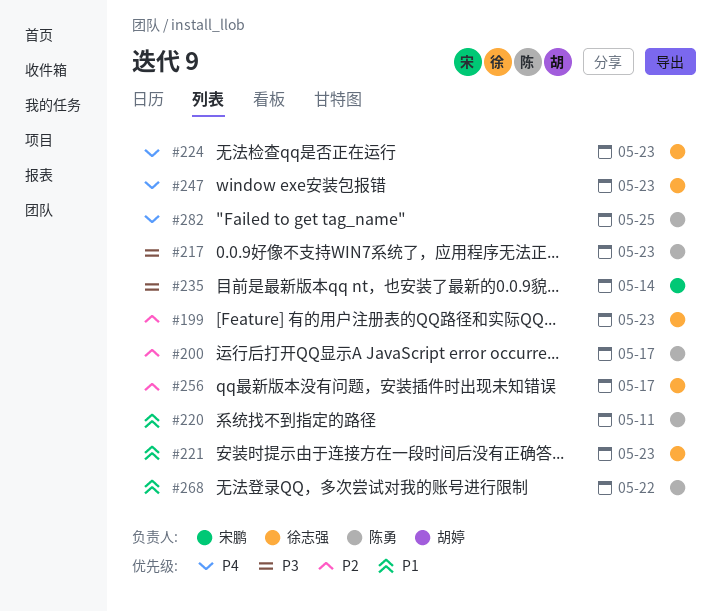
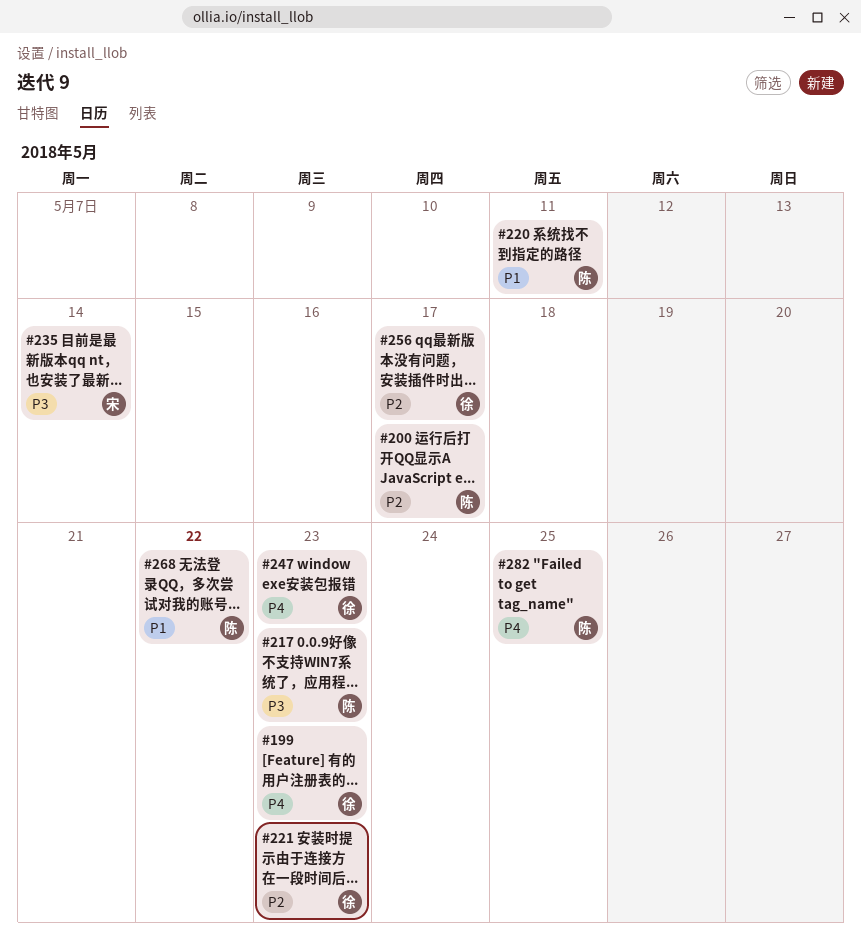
#199, priority: P2 -> P4
#221, priority: P1 -> P2
#224: present -> none

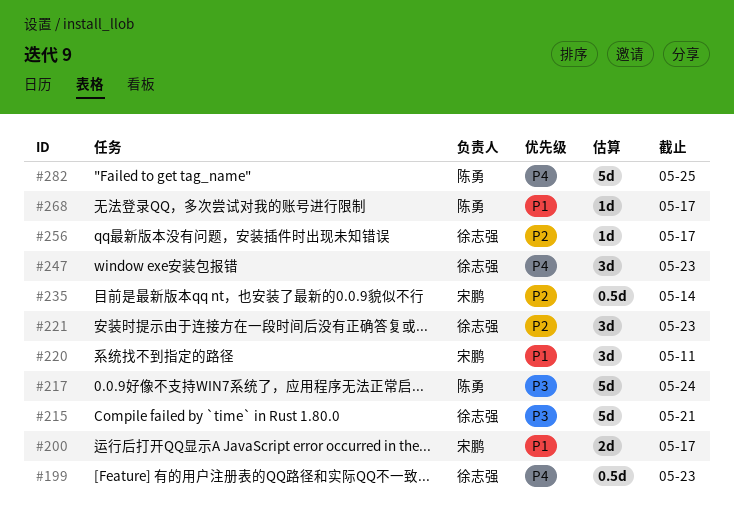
#200, owner: 陈勇 -> 宋鹏
#200, priority: P2 -> P1
#215: none -> present
#217, due: May 23 -> May 24
#220, owner: 陈勇 -> 宋鹏
#235, priority: P3 -> P2
#268, due: May 22 -> May 17

